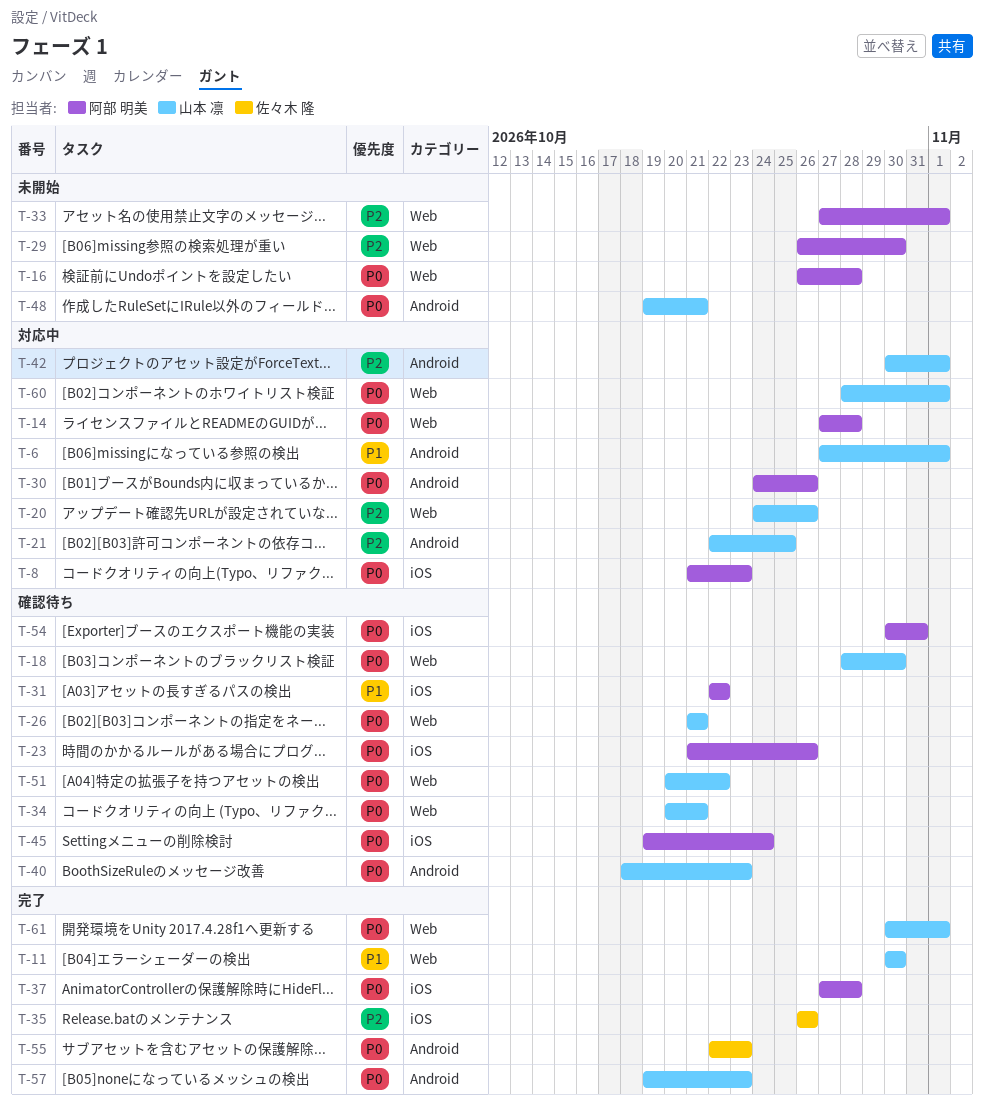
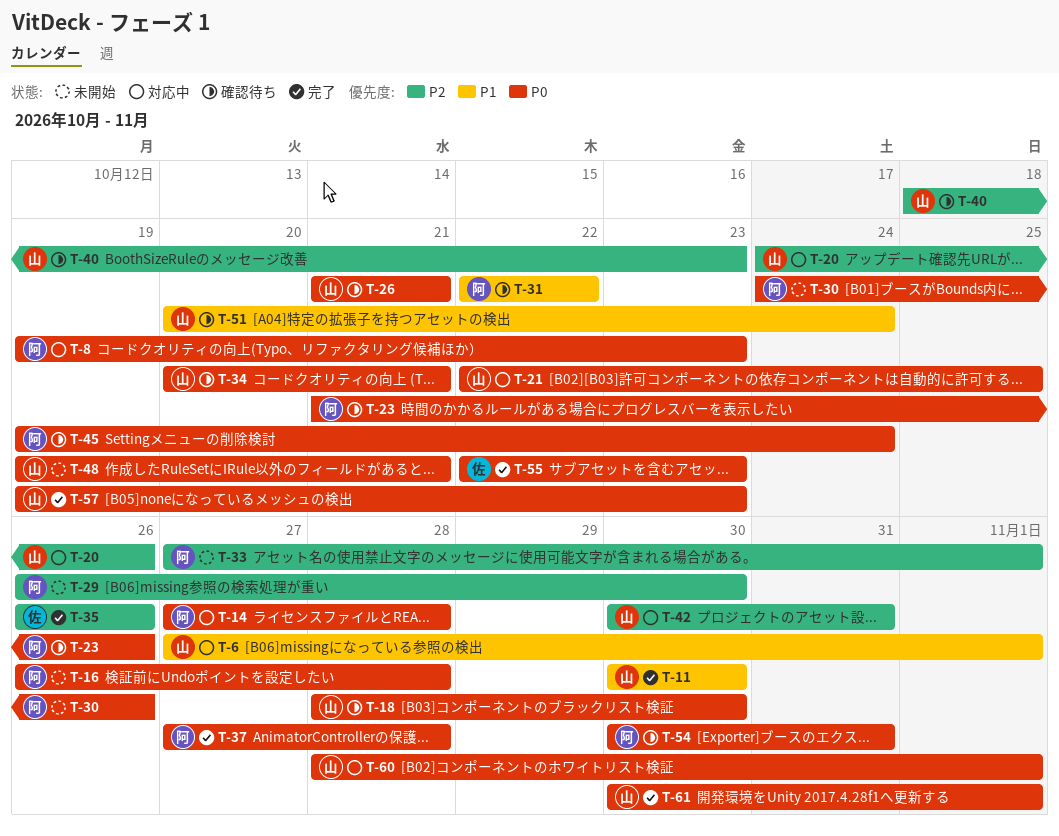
T-8, start: Oct 21 -> Oct 19
T-21, priority: P2 -> P0
T-30, status: 対応中 -> 未開始
T-40, priority: P0 -> P2
T-42, due: Nov 1 -> Oct 31
T-51, priority: P0 -> P1
T-51, due: Oct 22 -> Oct 24

